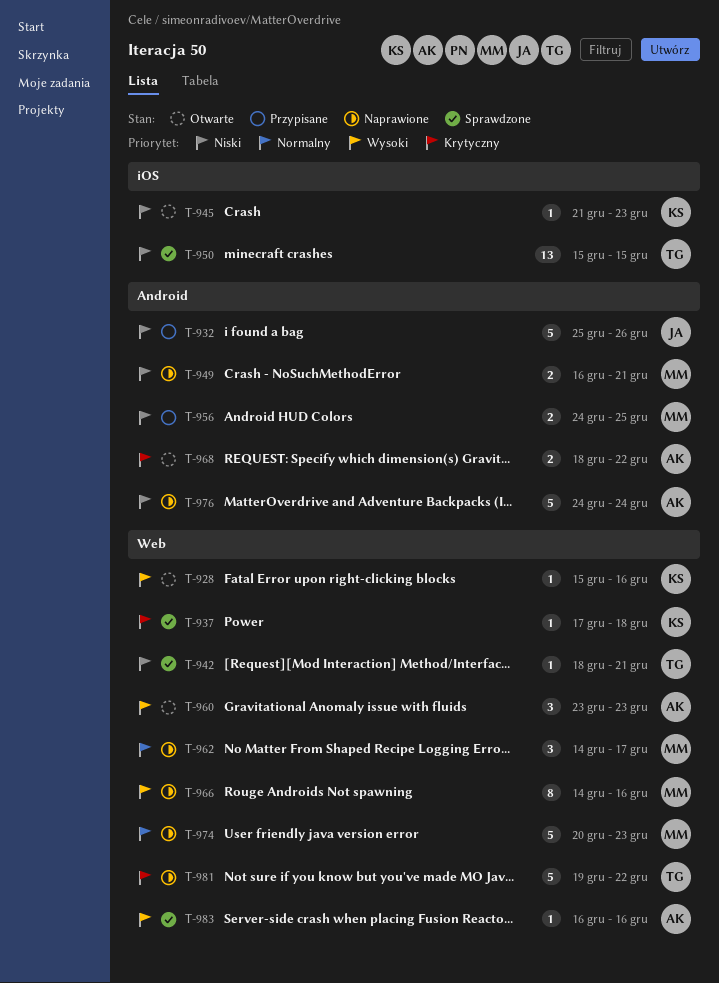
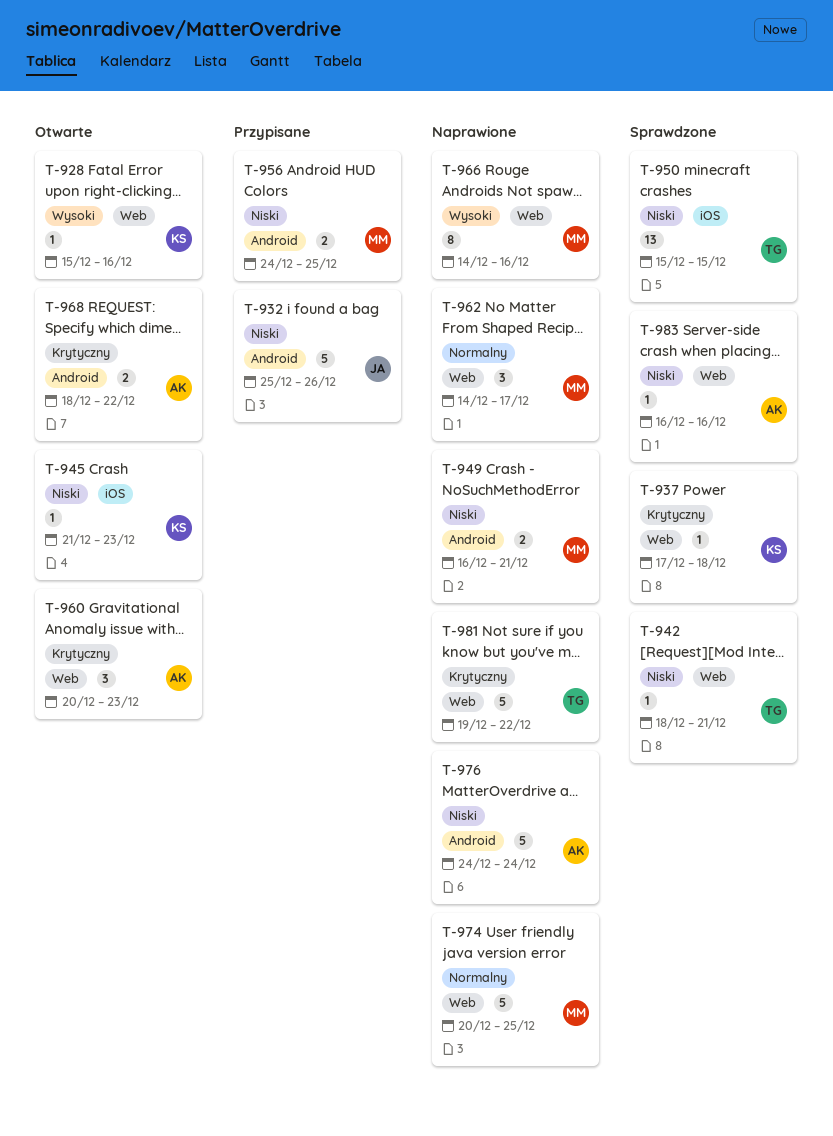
T-960, priority: Wysoki -> Krytyczny
T-960, start: Dec 23 -> Dec 20
T-974, due: Dec 23 -> Dec 25
T-983, priority: Wysoki -> Niski

